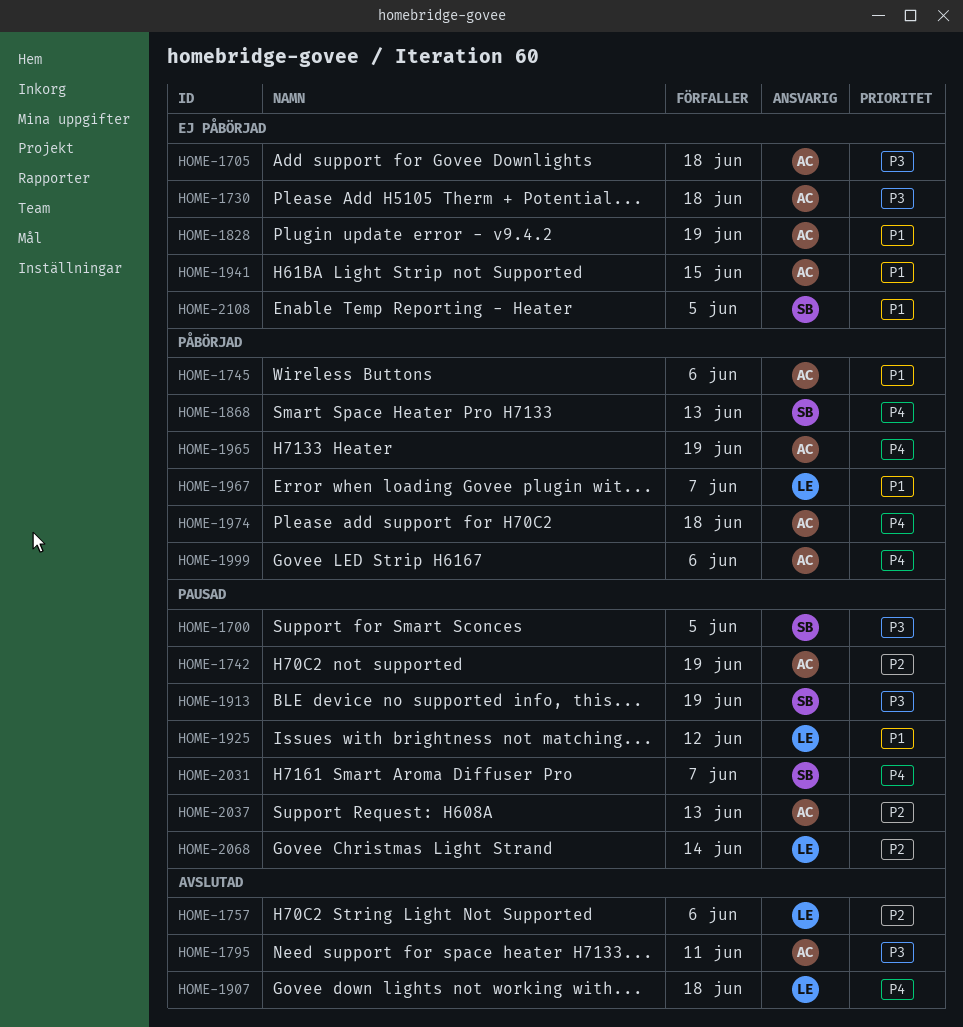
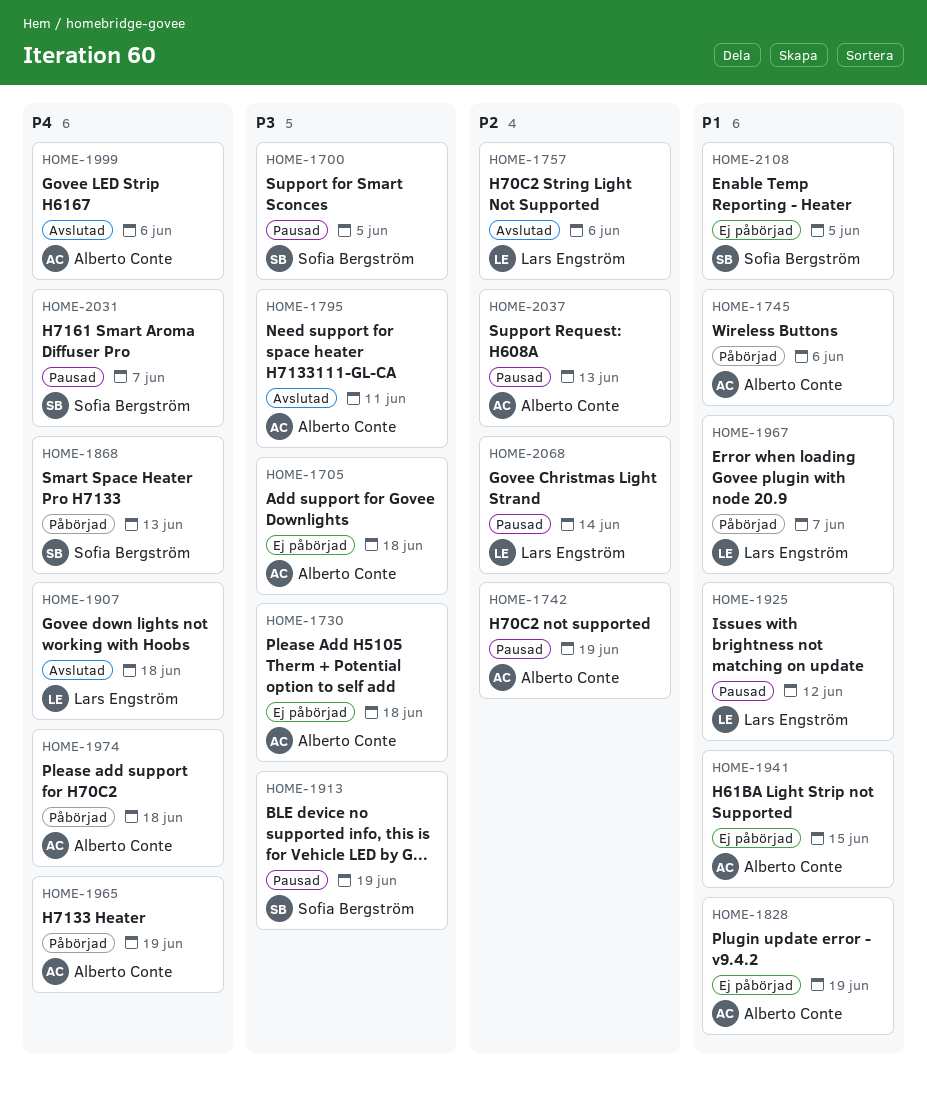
HOME-1999, status: Påbörjad -> Avslutad

